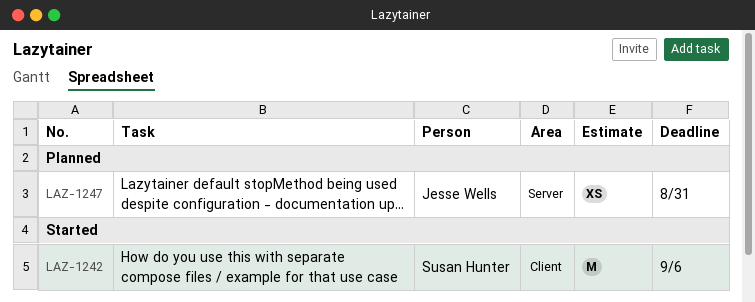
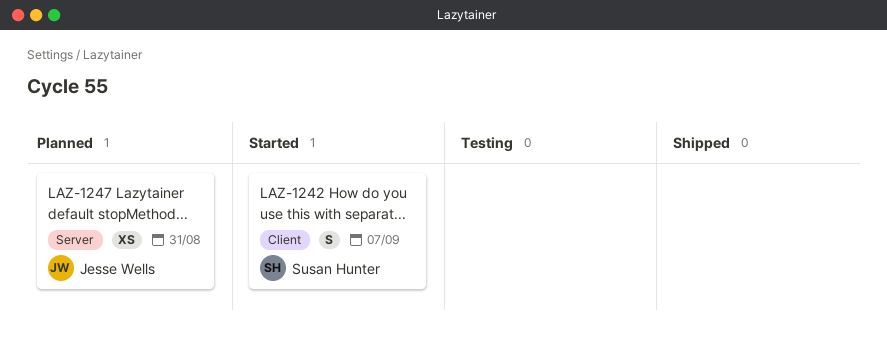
LAZ-1242, estimate: M -> S
LAZ-1242, due: Sep 6 -> Sep 7

